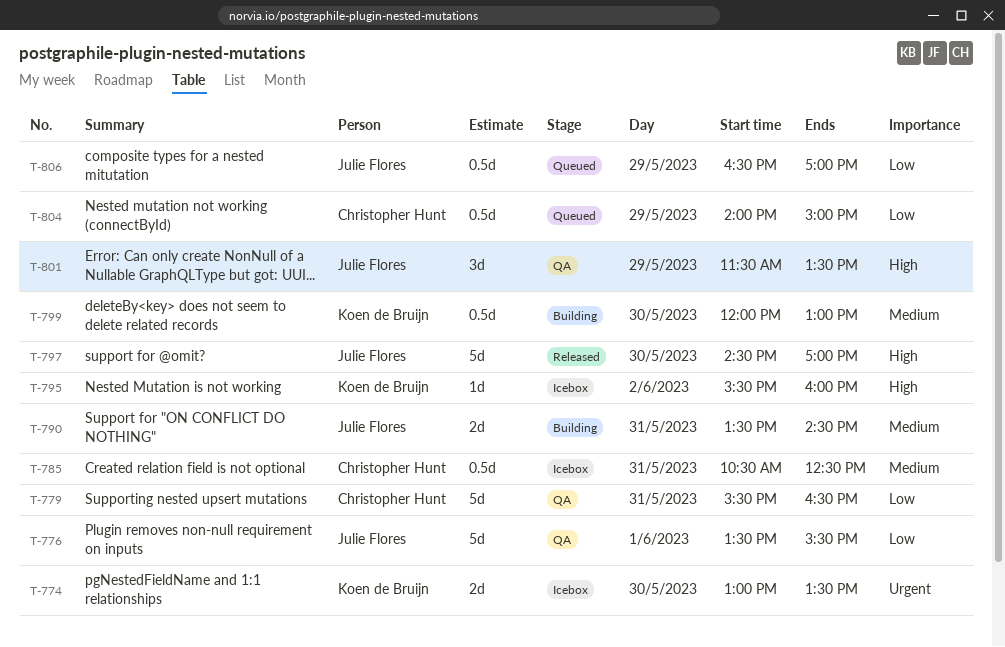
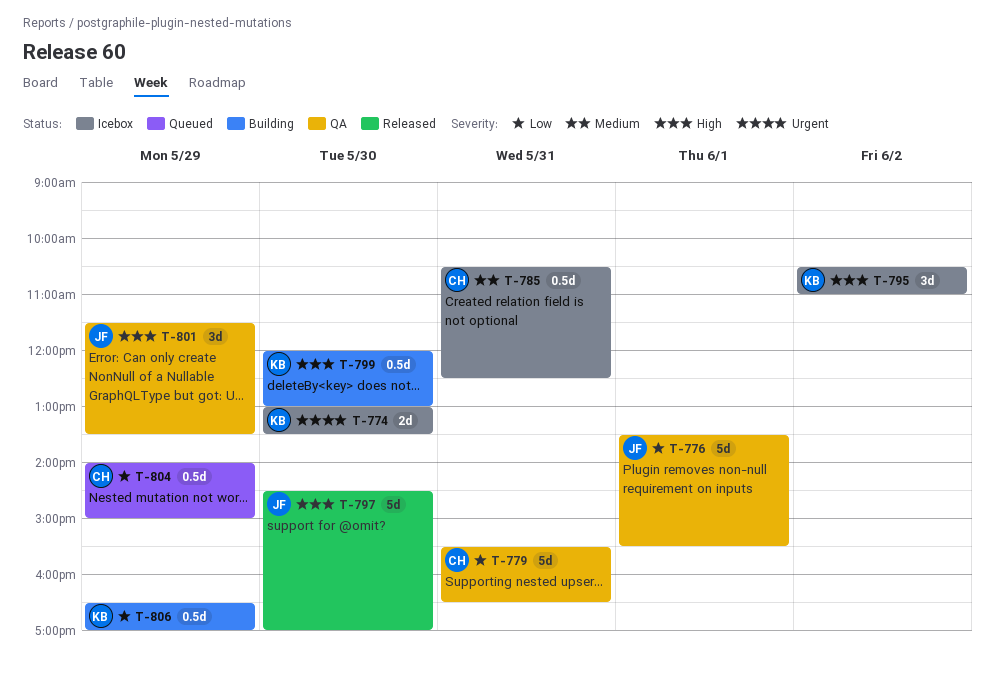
T-790: present -> none
T-795, estimate: 1d -> 3d
T-795, begins: 15:30 -> 10:30
T-795, ends: 16:00 -> 11:00
T-799, priority: Medium -> High
T-806, status: Queued -> Building
T-806, owner: Julie Flores -> Koen de Bruijn

